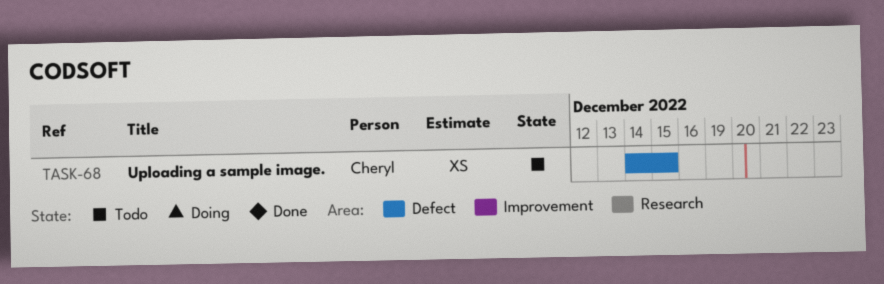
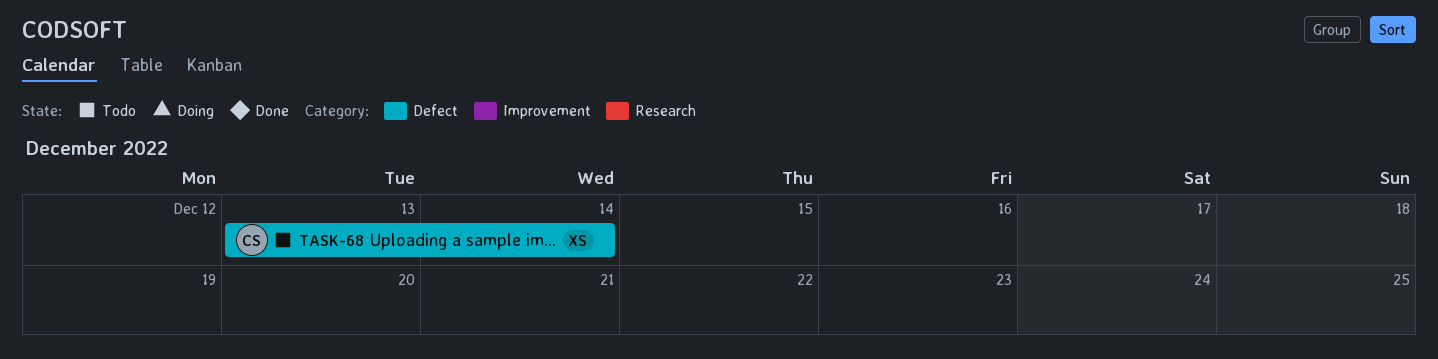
TASK-68, start: Dec 14 -> Dec 13
TASK-68, due: Dec 15 -> Dec 14

